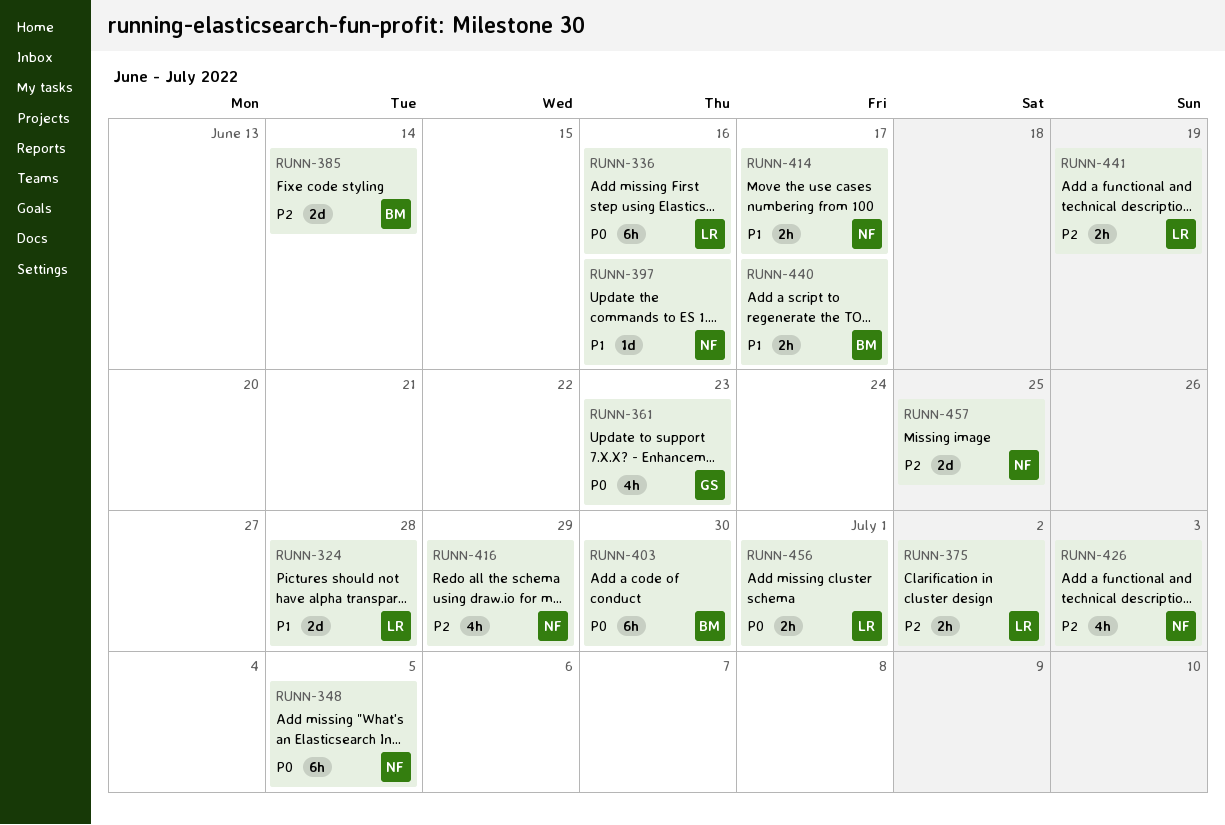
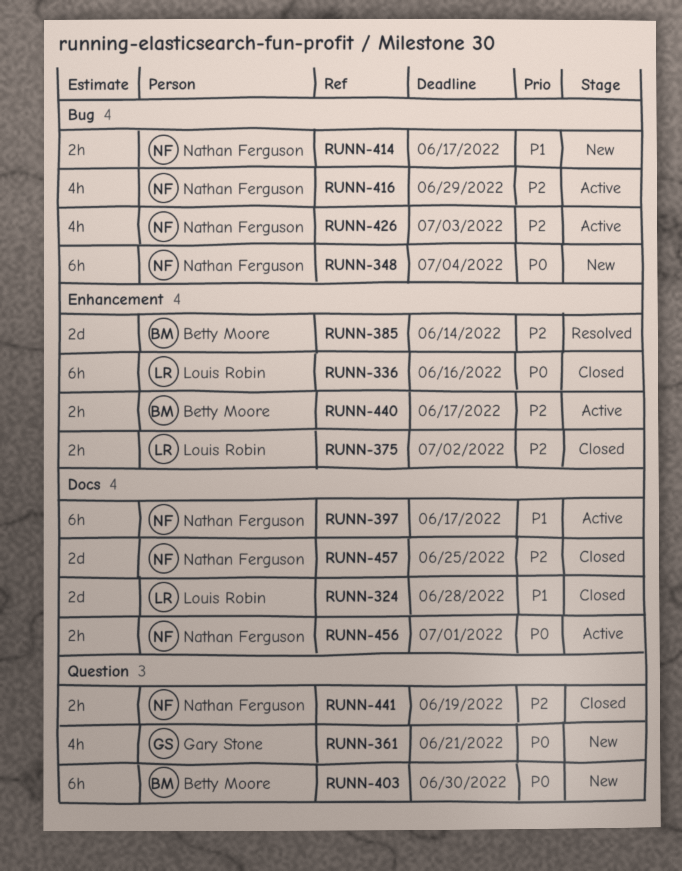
RUNN-348, due: Jul 5 -> Jul 4
RUNN-361, due: Jun 23 -> Jun 21
RUNN-397, estimate: 1d -> 6h
RUNN-397, due: Jun 16 -> Jun 17
RUNN-440, priority: P1 -> P2
RUNN-441, owner: Louis Robin -> Nathan Ferguson
RUNN-456, owner: Louis Robin -> Nathan Ferguson

